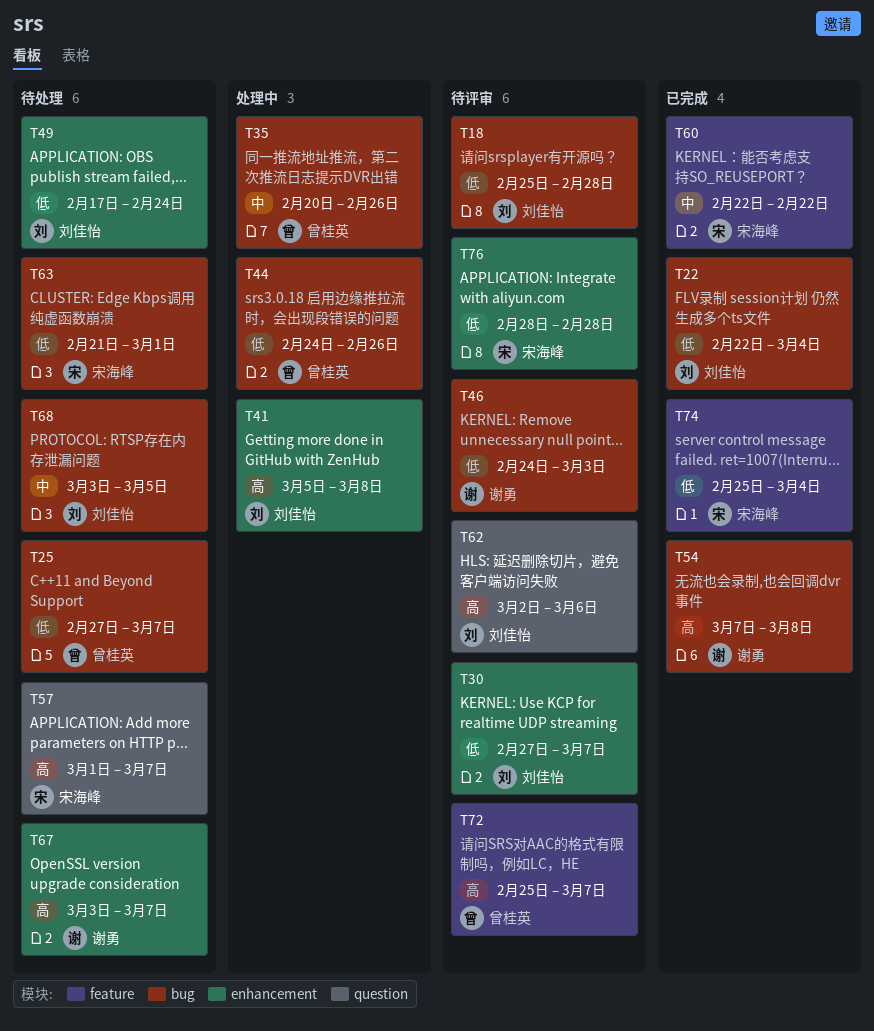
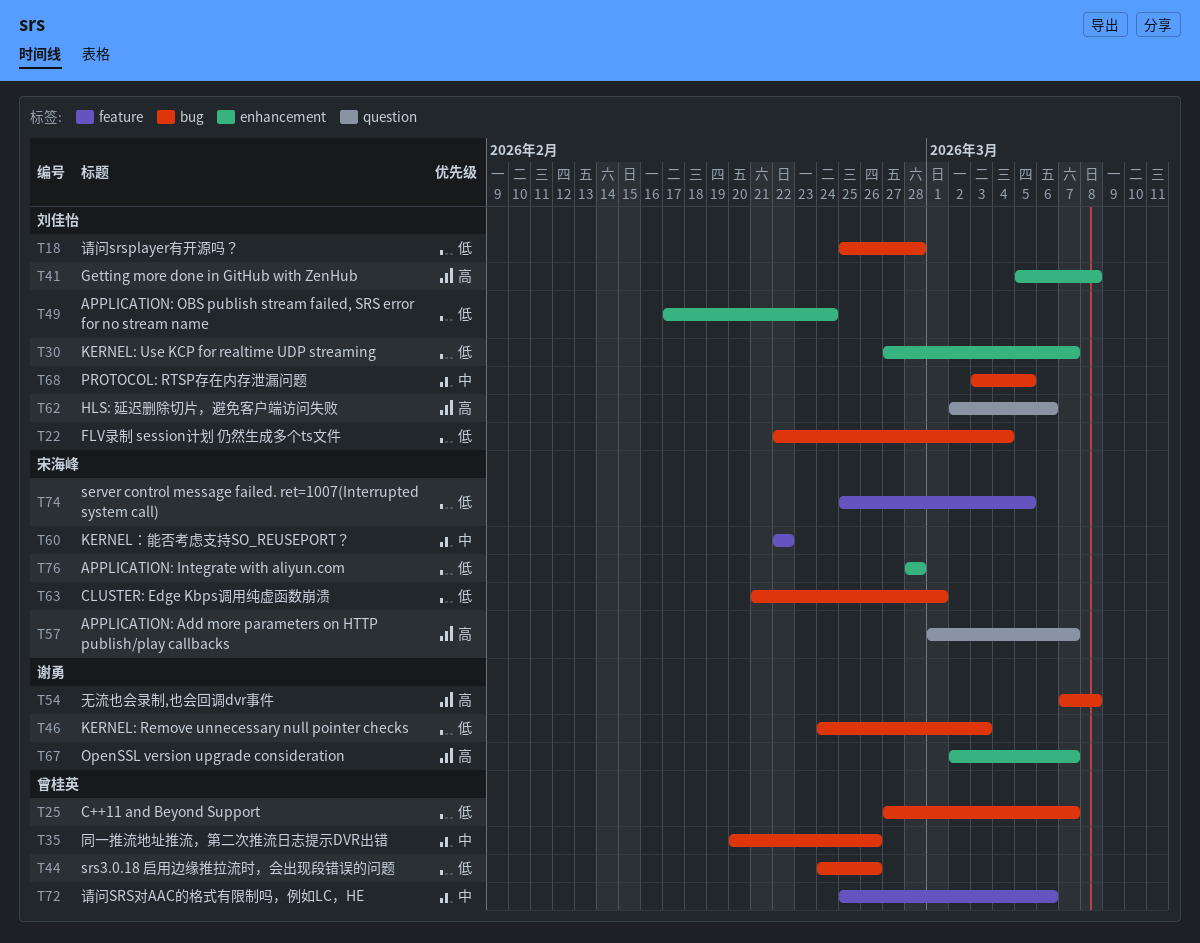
T67, start: Mar 3 -> Mar 2
T72, priority: 高 -> 中
T72, due: Mar 7 -> Mar 6
T74, due: Mar 4 -> Mar 5

